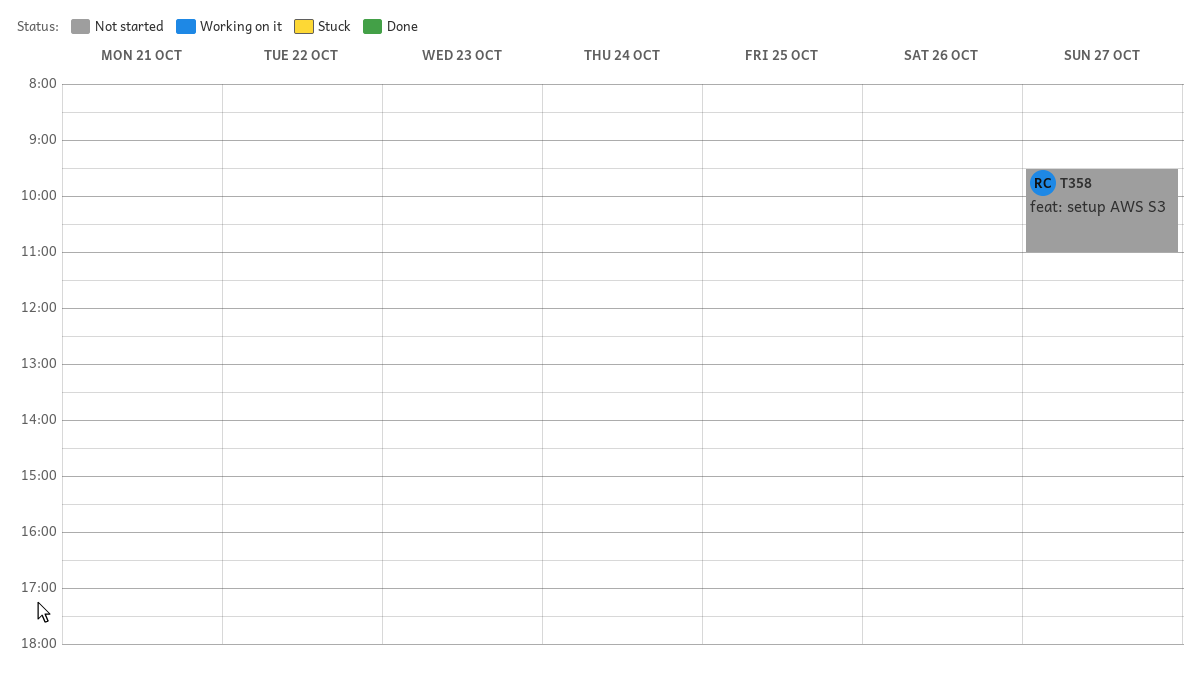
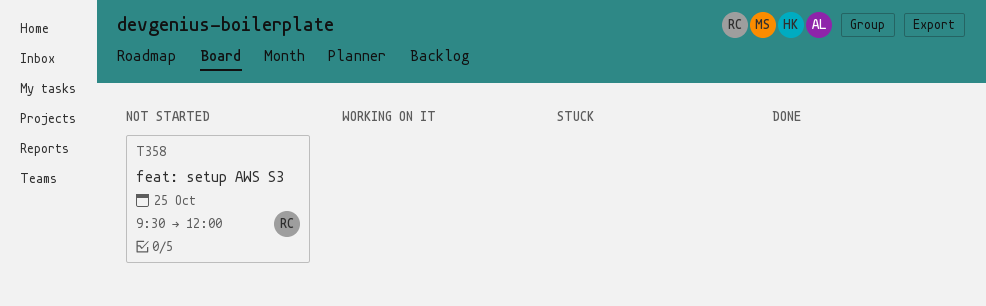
T358, day: Oct 27 -> Oct 25
T358, ends: 11:00 -> 12:00

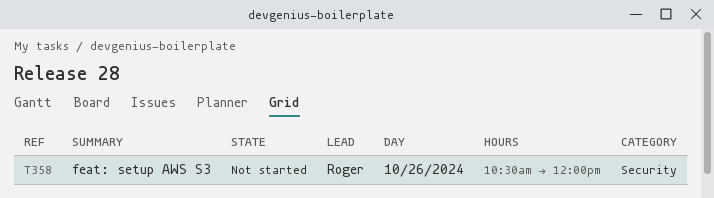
T358, day: Oct 25 -> Oct 26
T358, begins: 09:30 -> 10:30

